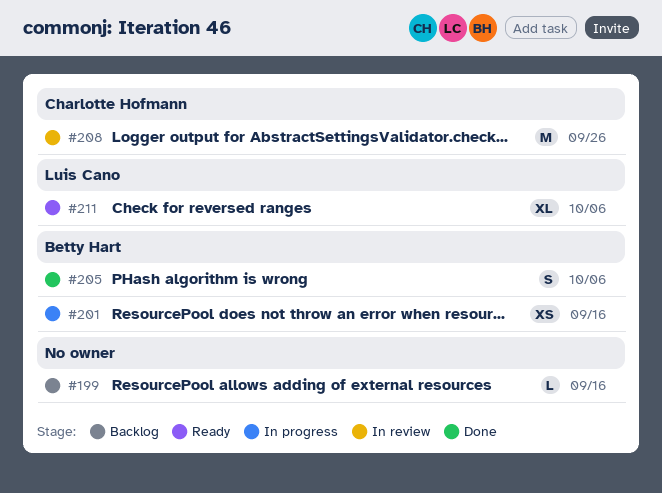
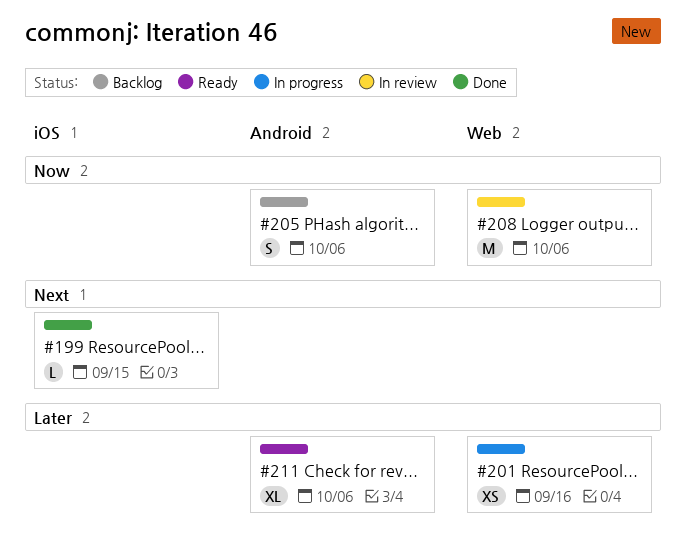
#199, status: Backlog -> Done
#199, due: Sep 16 -> Sep 15
#205, status: Done -> Backlog
#208, due: Sep 26 -> Oct 6

